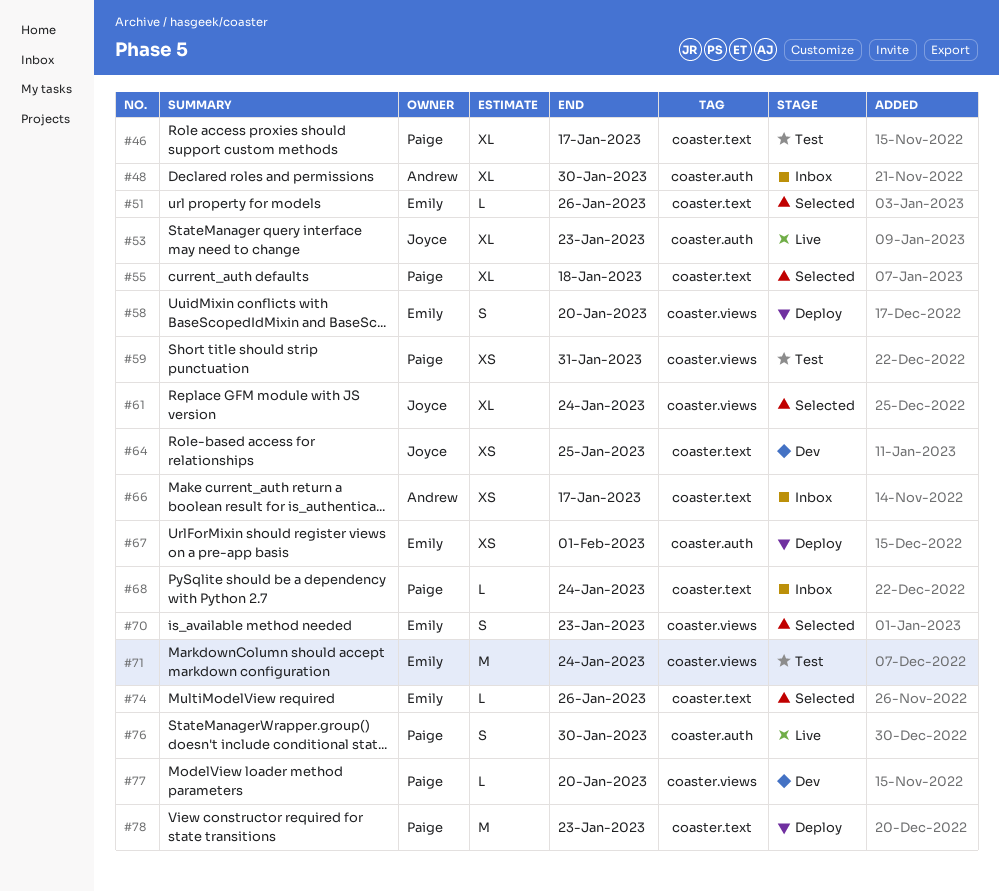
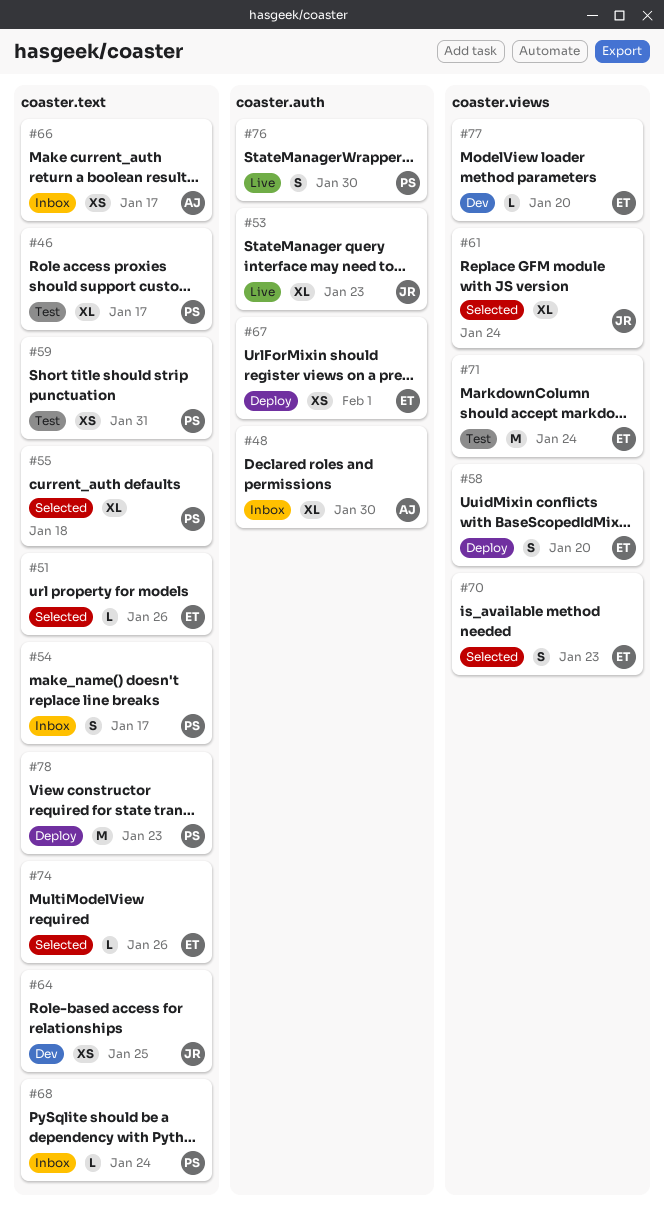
#54: none -> present
#59, label: coaster.views -> coaster.text
#77, owner: Paige -> Emily

